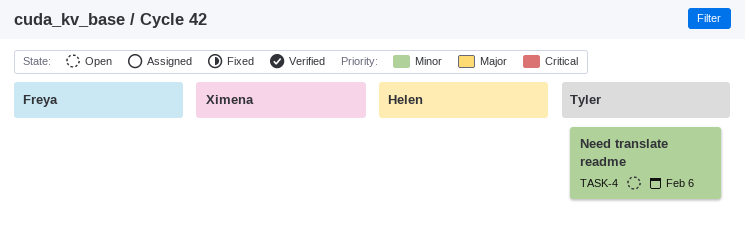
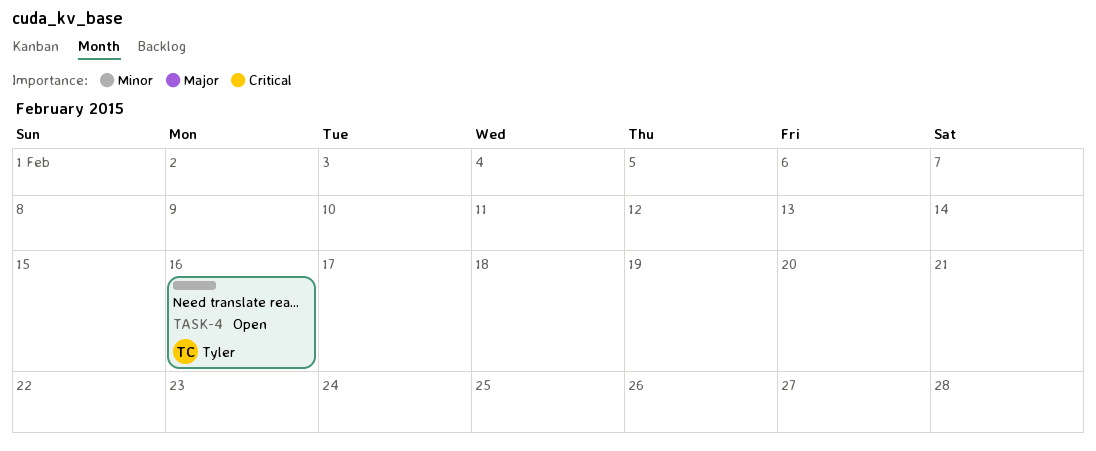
TASK-4, due: Feb 6 -> Feb 16

